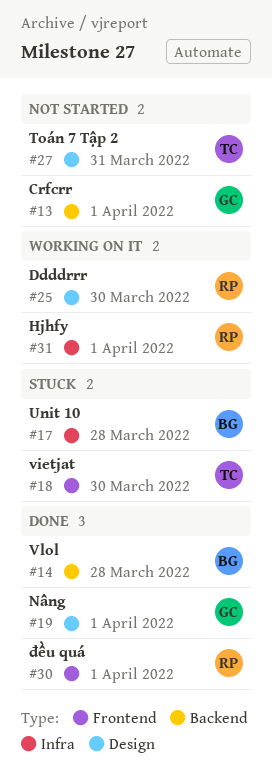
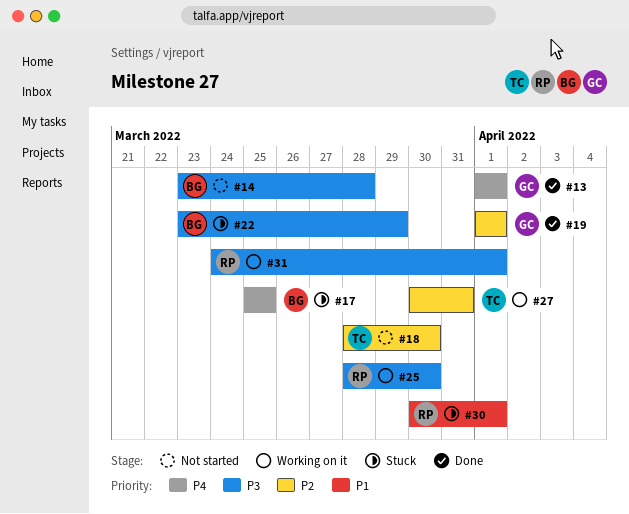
#13, status: Not started -> Done
#14, status: Done -> Not started
#17, due: Mar 28 -> Mar 25
#18, status: Stuck -> Not started
#22: none -> present
#27, status: Not started -> Working on it
#30, status: Done -> Stuck

